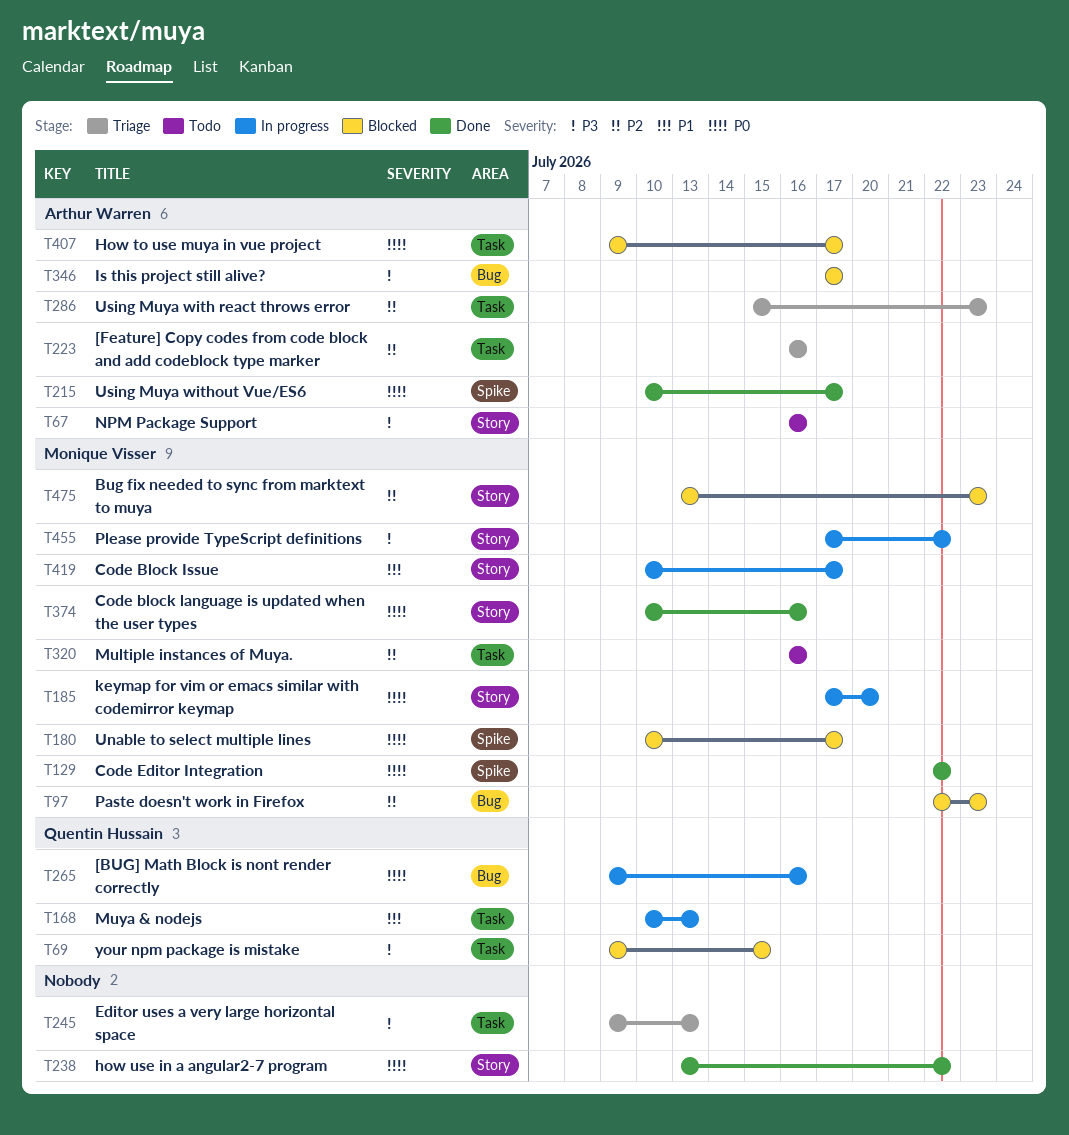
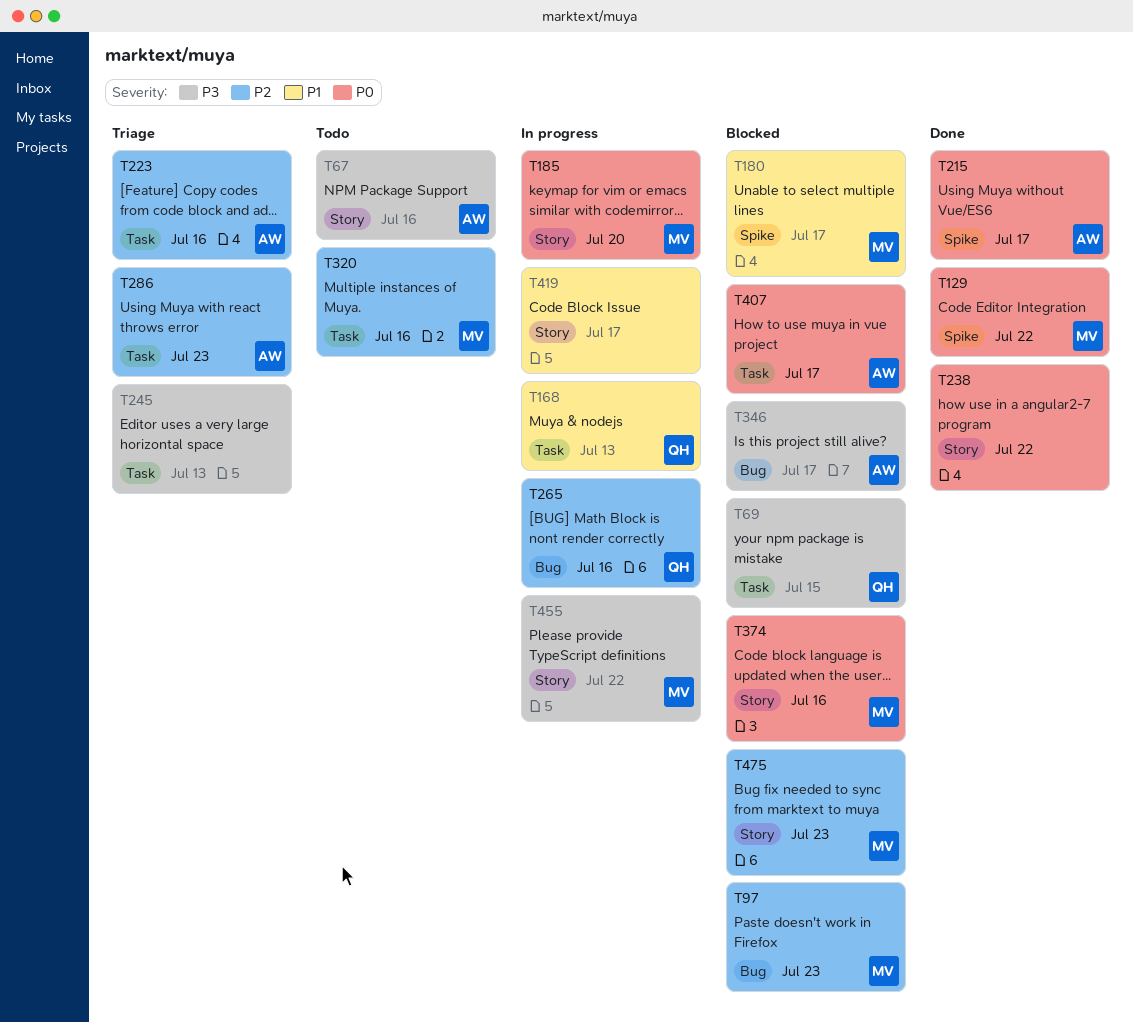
T180, priority: P0 -> P1
T265, priority: P0 -> P2
T374, status: Done -> Blocked
T419, owner: Monique Visser -> none

